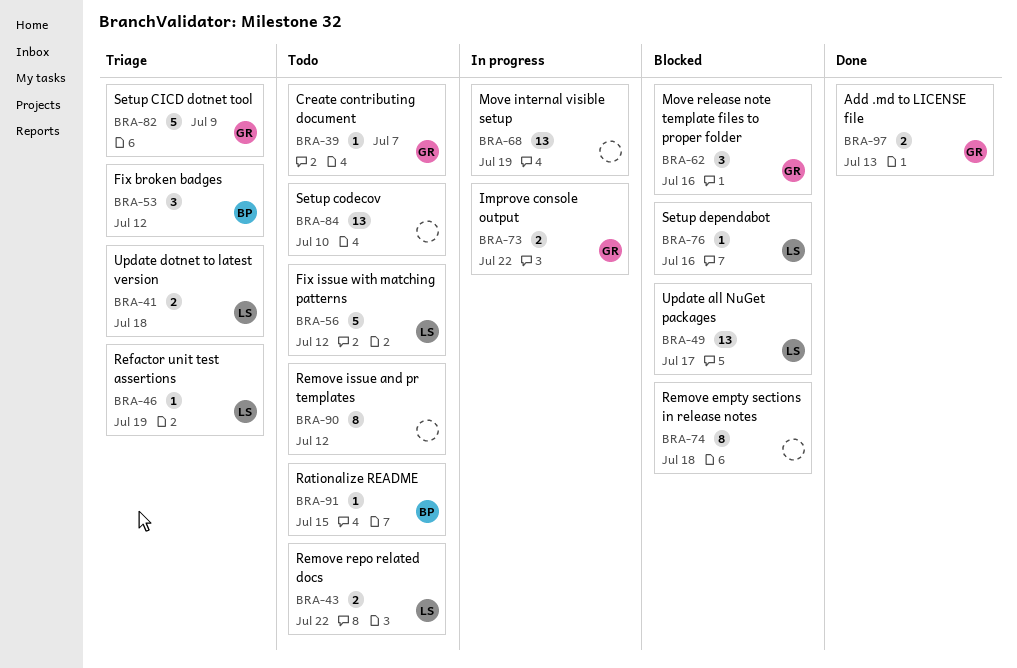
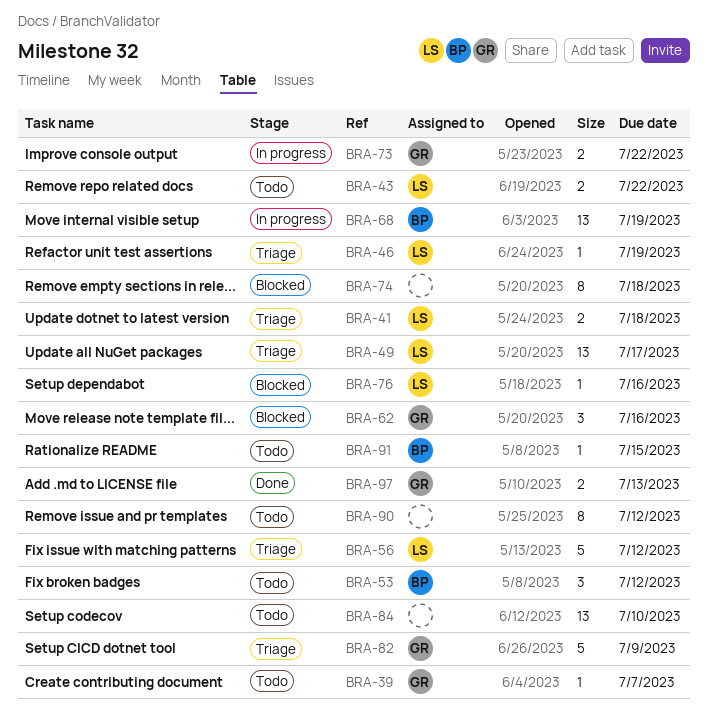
BRA-49, status: Blocked -> Triage
BRA-53, status: Triage -> Todo
BRA-56, status: Todo -> Triage
BRA-68, owner: none -> BP

